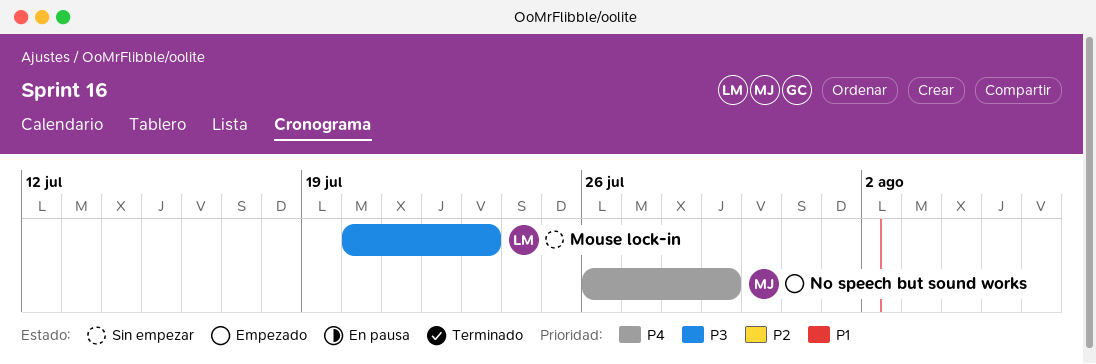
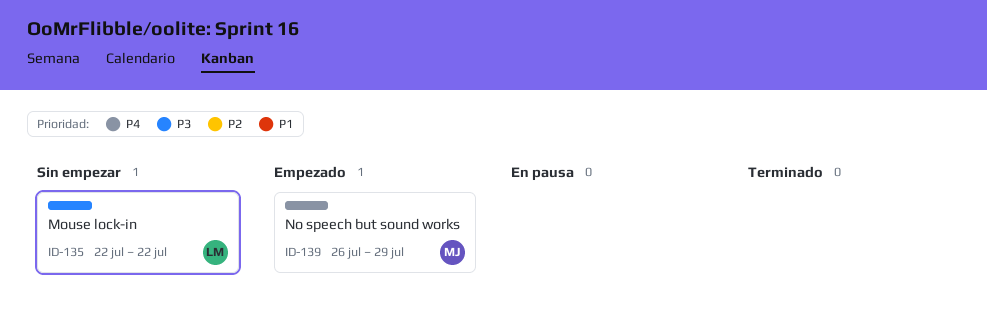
Mouse lock-in, start: Jul 20 -> Jul 22
Mouse lock-in, due: Jul 23 -> Jul 22

